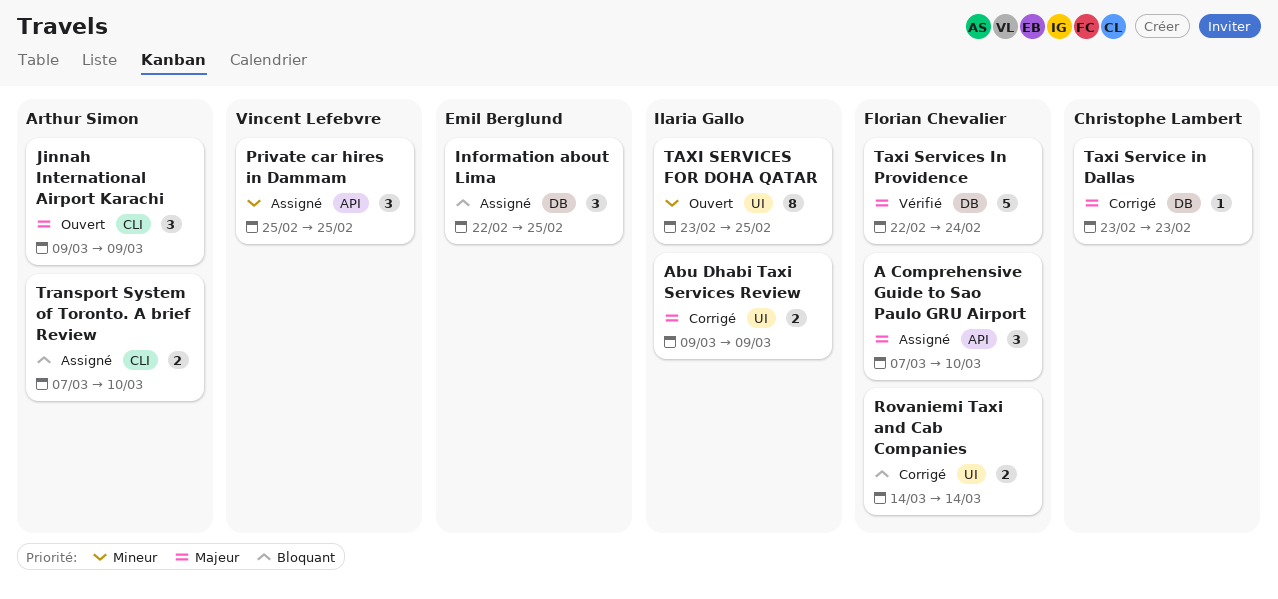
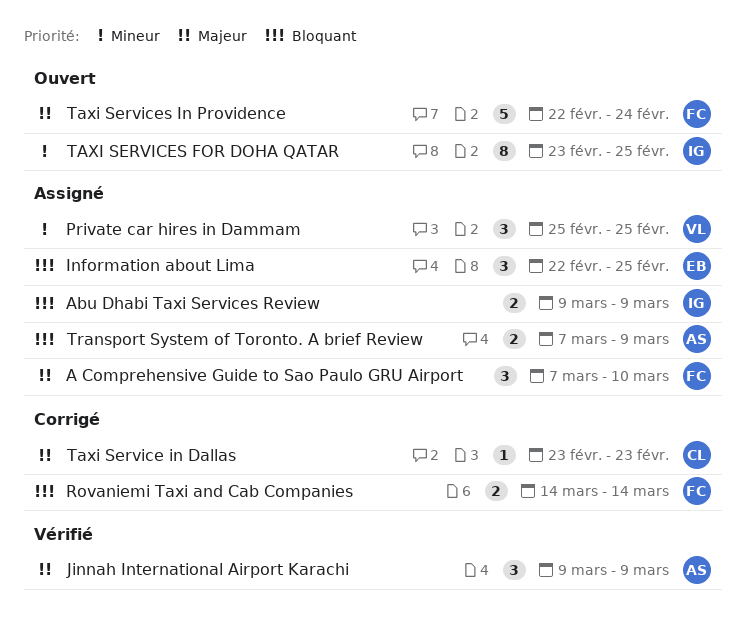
Abu Dhabi Taxi Services Review, status: Corrigé -> Assigné
Abu Dhabi Taxi Services Review, priority: Majeur -> Bloquant
Jinnah International Airport Karachi, status: Ouvert -> Vérifié
Taxi Services In Providence, status: Vérifié -> Ouvert
Transport System of Toronto. A brief Review, due: Mar 10 -> Mar 9

